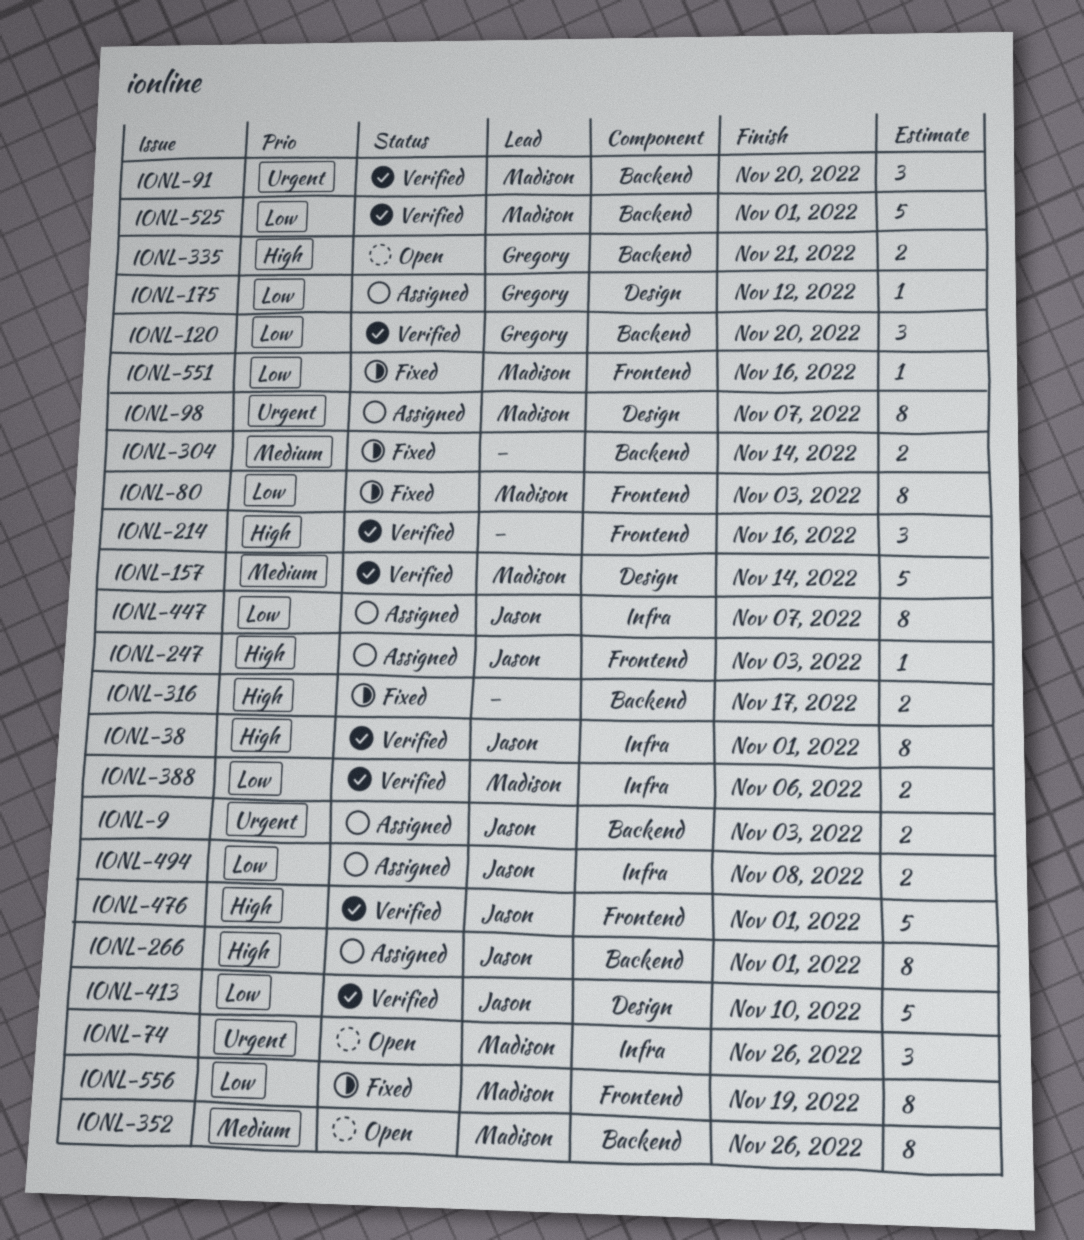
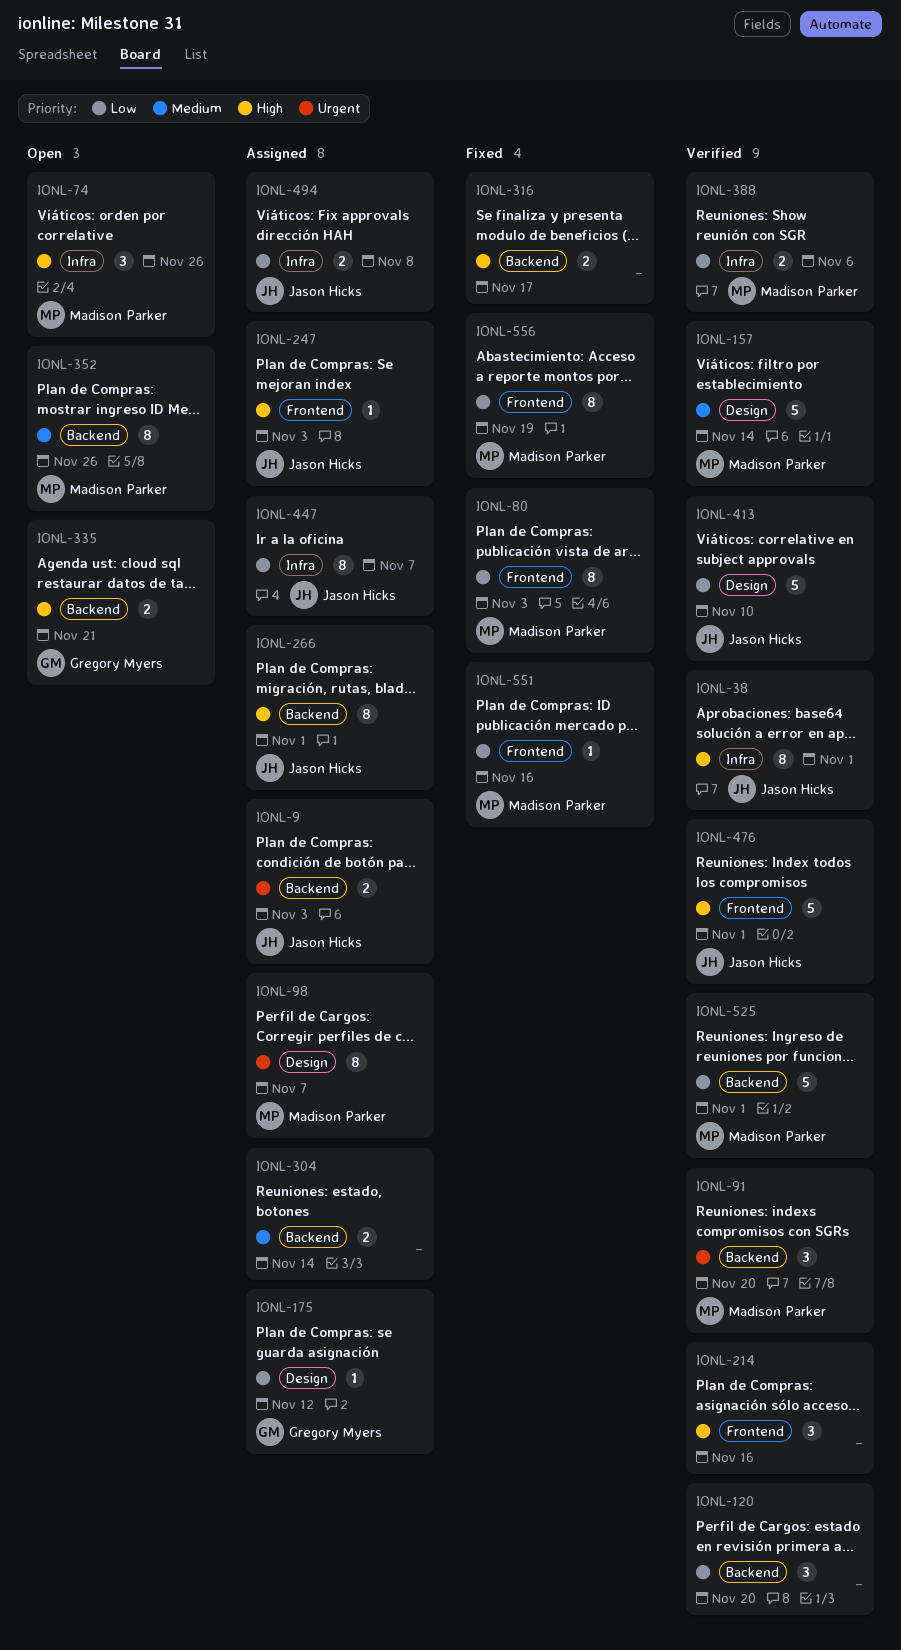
IONL-74, priority: Urgent -> High
IONL-120, owner: Gregory Myers -> none
IONL-304, status: Fixed -> Assigned

